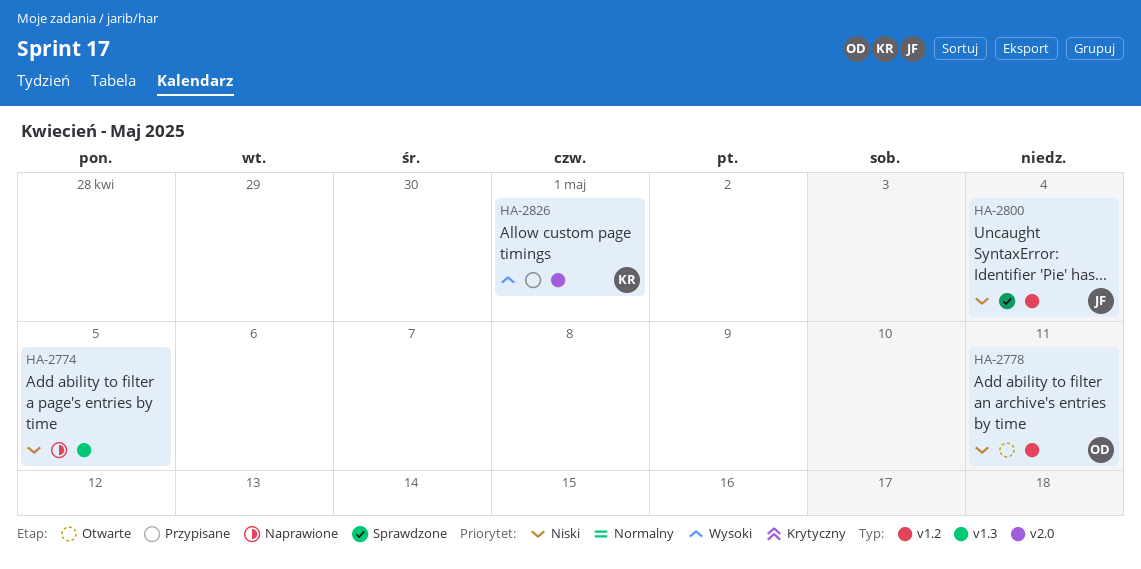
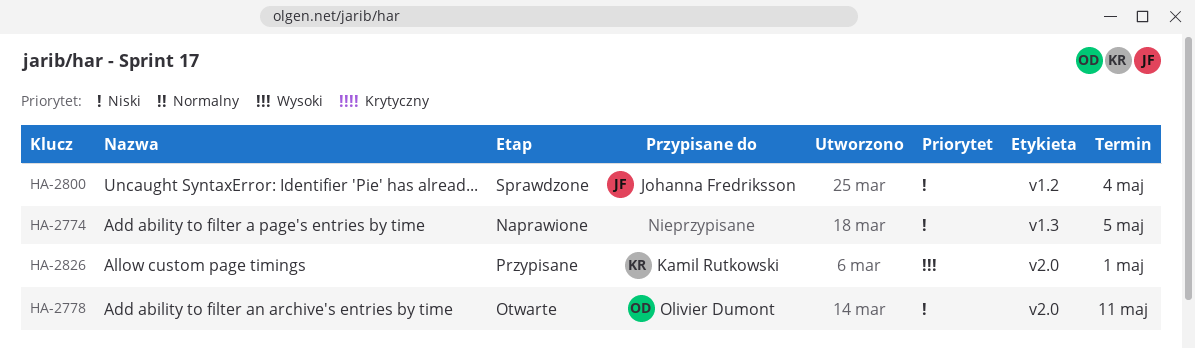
HA-2778, label: v1.2 -> v2.0

